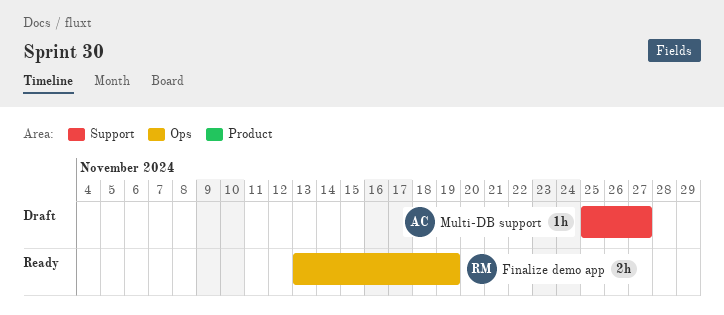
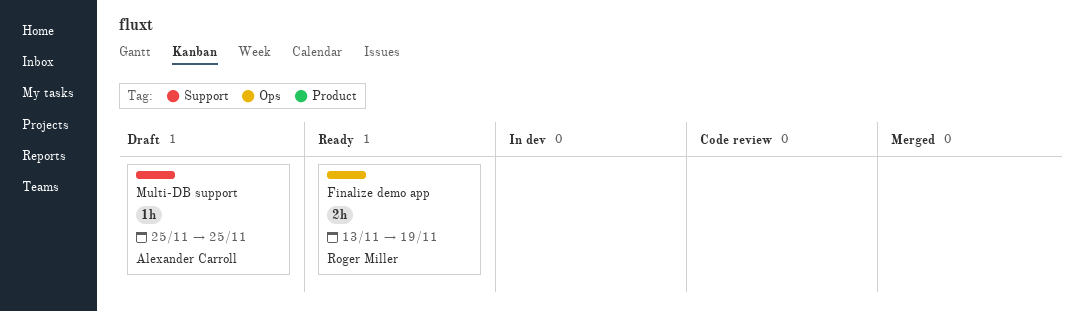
Multi-DB support, due: Nov 27 -> Nov 25

